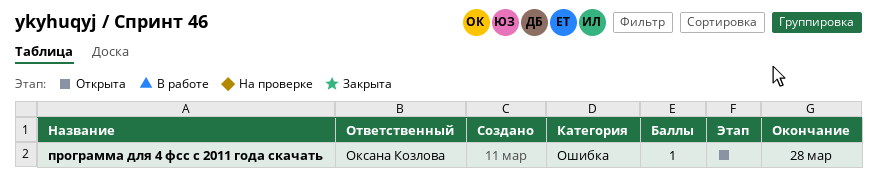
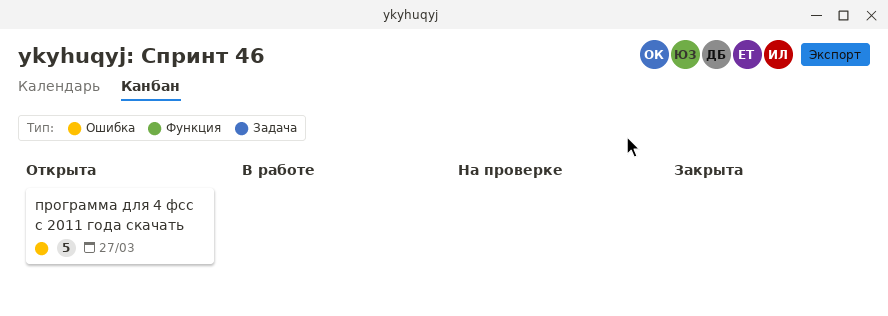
программа для 4 фсс с 2011 года скачать, estimate: 1 -> 5
программа для 4 фсс с 2011 года скачать, due: Mar 28 -> Mar 27

